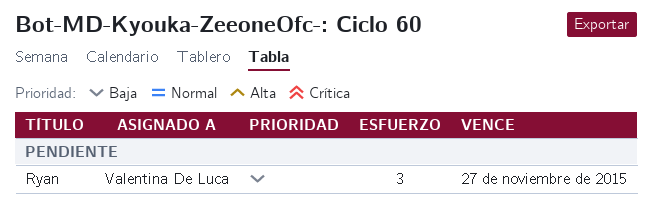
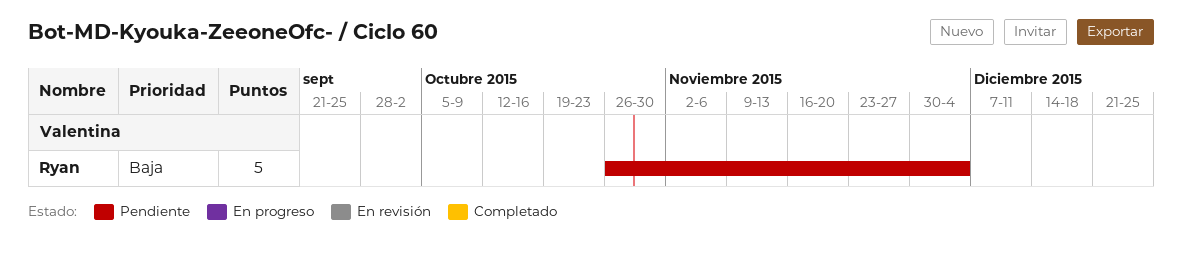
Ryan, estimate: 3 -> 5
Ryan, due: Nov 27 -> Dec 4

